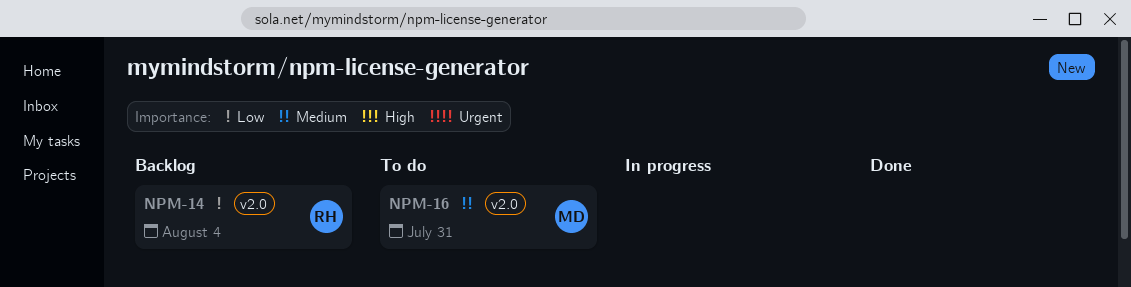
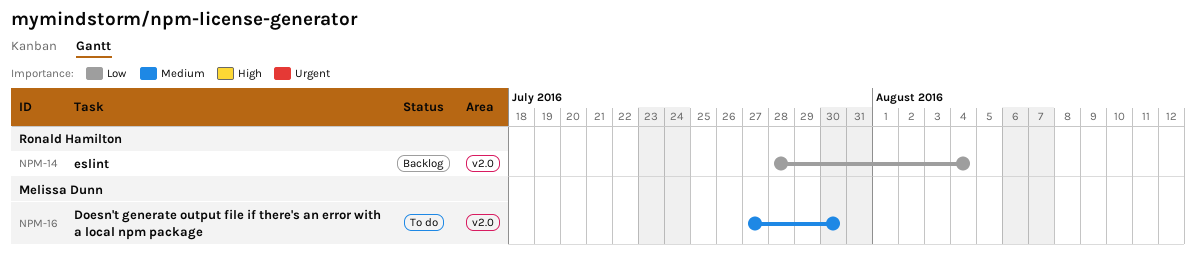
NPM-16, due: Jul 31 -> Jul 30

